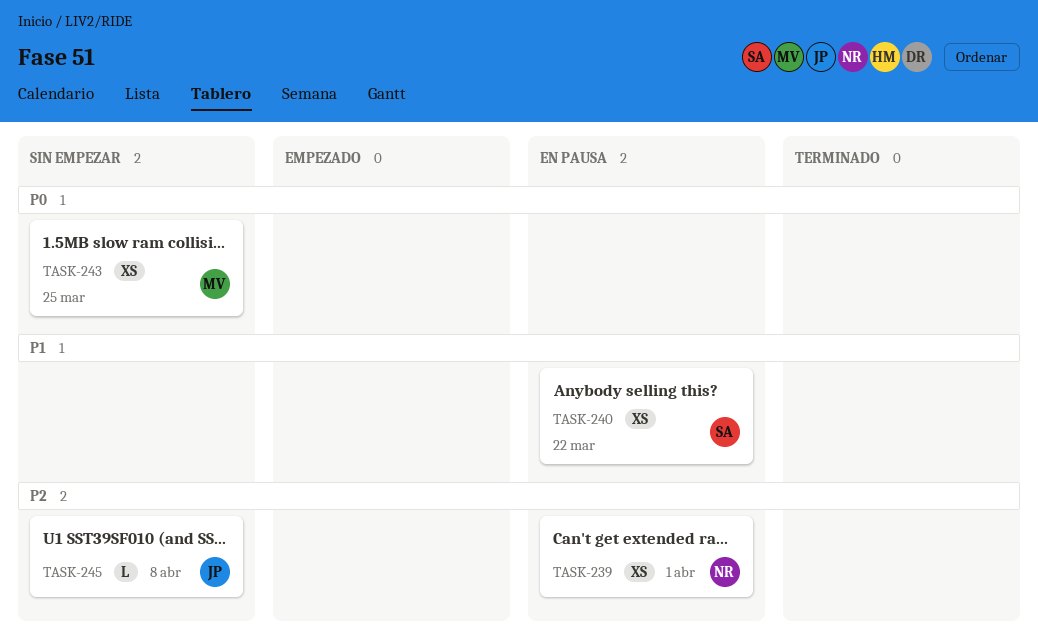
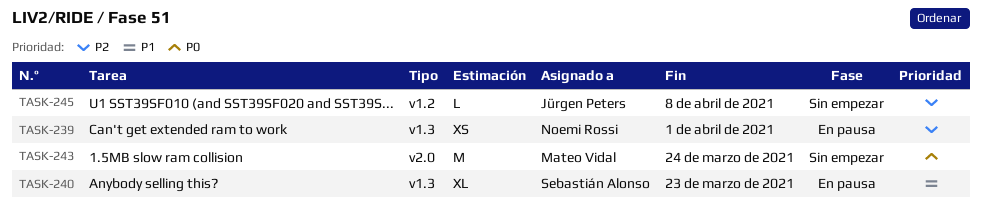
TASK-240, estimate: XS -> XL
TASK-240, due: Mar 22 -> Mar 23
TASK-243, estimate: XS -> M
TASK-243, due: Mar 25 -> Mar 24

